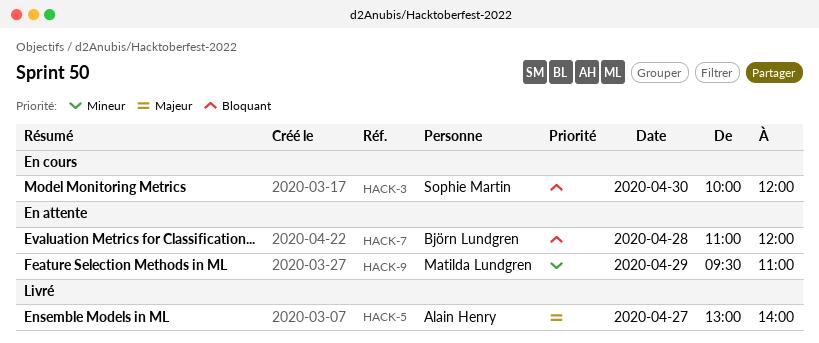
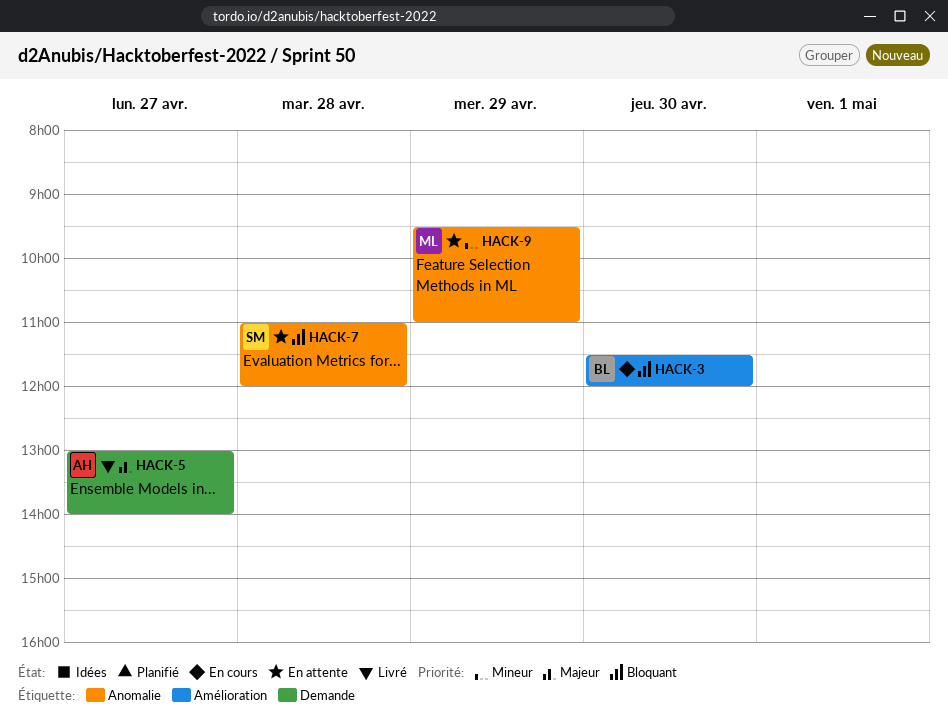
HACK-3, owner: Sophie Martin -> Björn Lundgren
HACK-3, begins: 10:00 -> 11:30
HACK-7, owner: Björn Lundgren -> Sophie Martin

